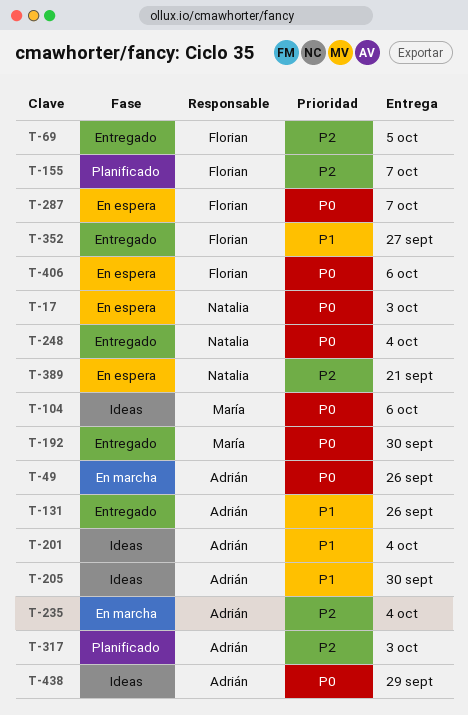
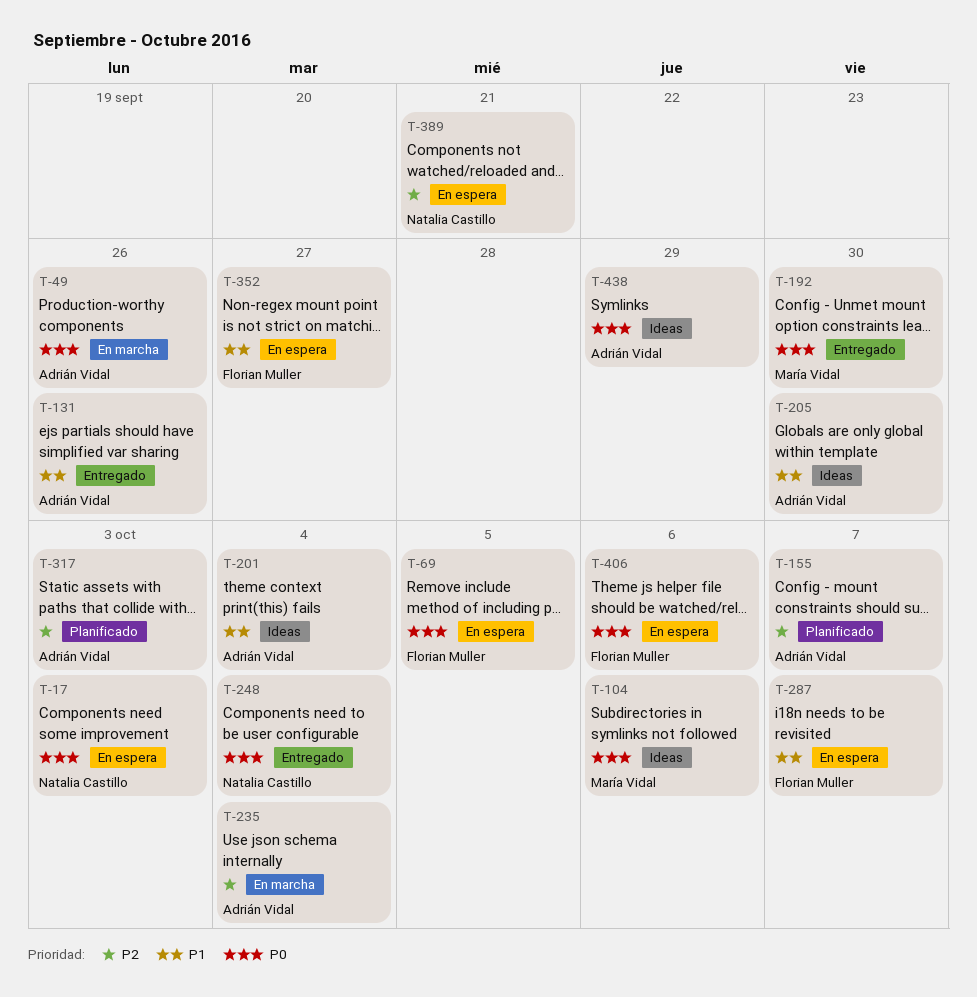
T-69, status: Entregado -> En espera
T-69, priority: P2 -> P0
T-155, owner: Florian Muller -> Adrián Vidal
T-287, priority: P0 -> P1
T-352, status: Entregado -> En espera

